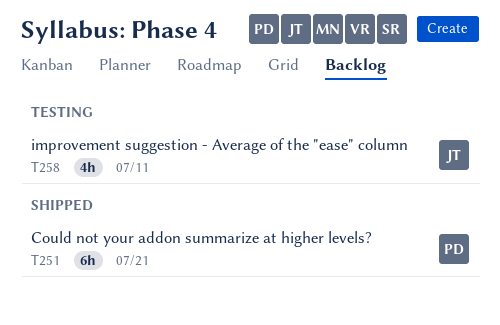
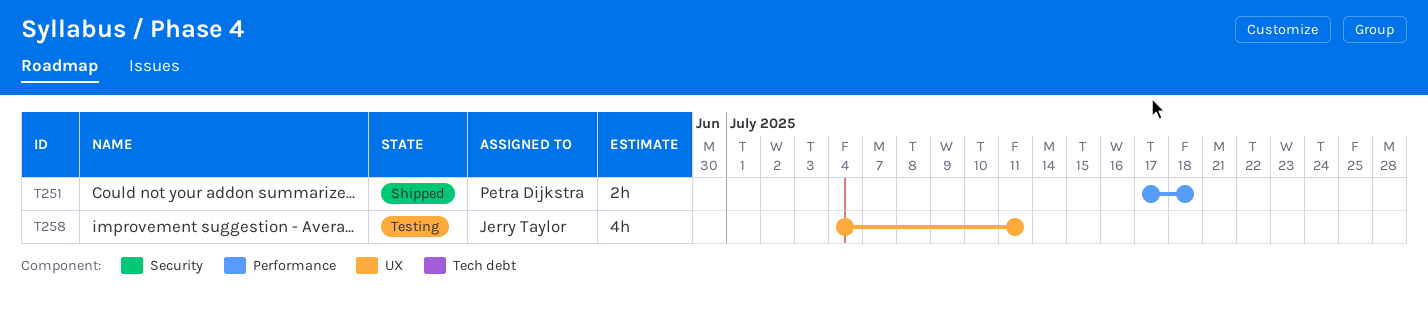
T251, estimate: 6h -> 2h
T251, due: Jul 21 -> Jul 18

